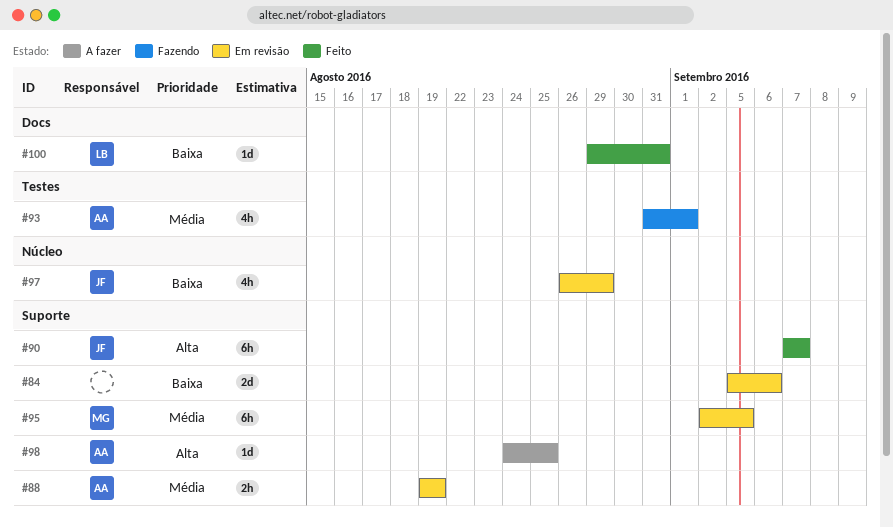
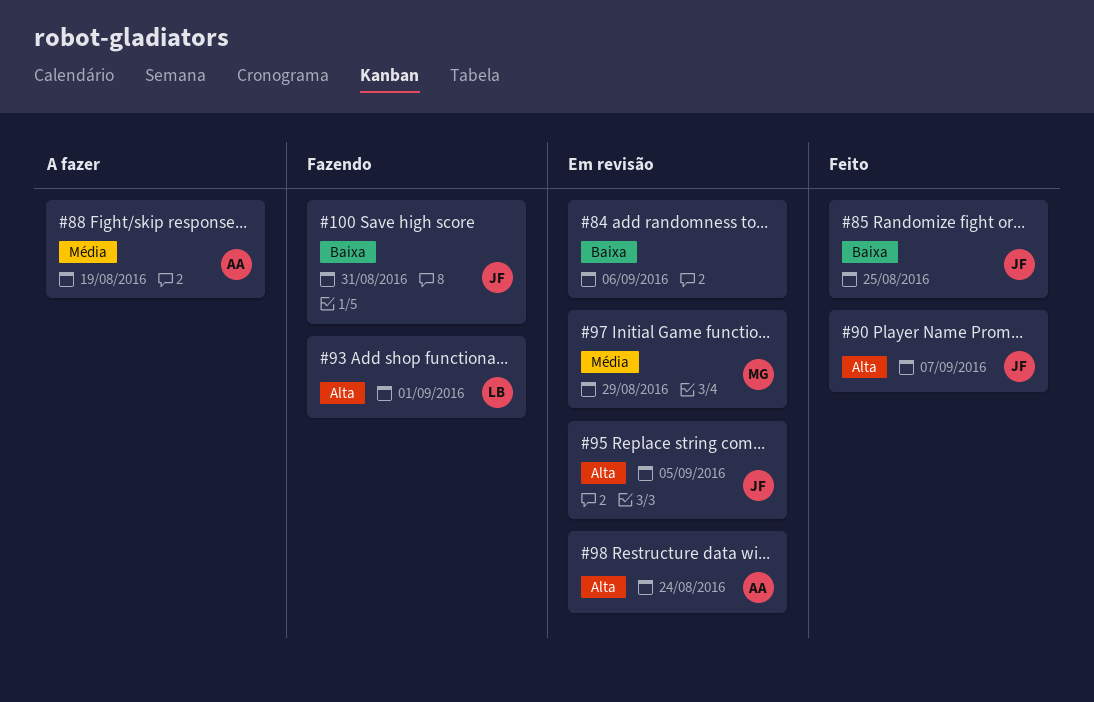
#85: none -> present
#88, status: Em revisão -> A fazer
#93, owner: AA -> LB
#93, priority: Média -> Alta
#95, owner: MG -> JF
#95, priority: Média -> Alta
#97, owner: JF -> MG
#97, priority: Baixa -> Média
#98, status: A fazer -> Em revisão
#98, due: Aug 25 -> Aug 24
#100, status: Feito -> Fazendo
#100, owner: LB -> JF

